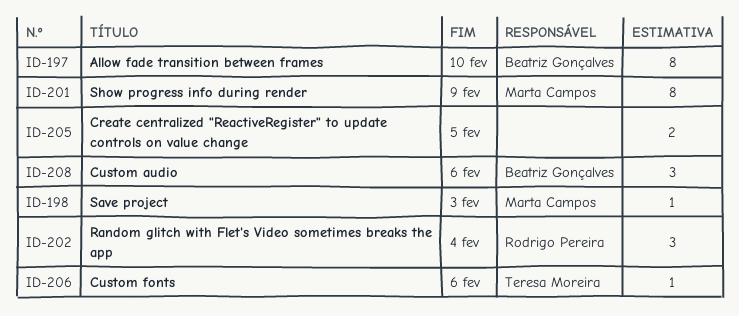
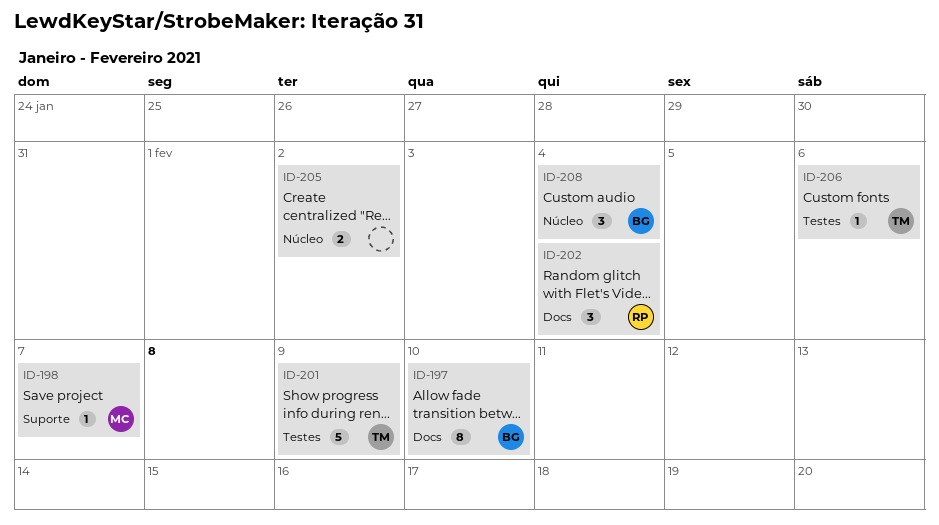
ID-198, due: Feb 3 -> Feb 7
ID-201, owner: Marta Campos -> Teresa Moreira
ID-201, estimate: 8 -> 5
ID-205, due: Feb 5 -> Feb 2
ID-208, due: Feb 6 -> Feb 4

